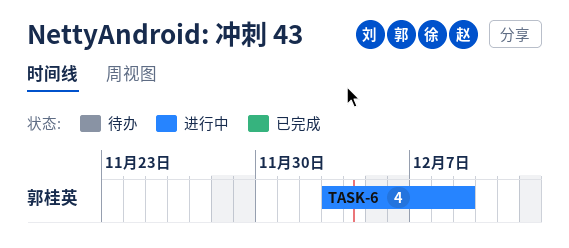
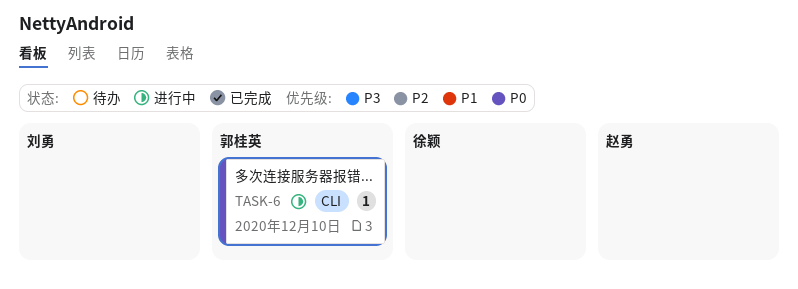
TASK-6, estimate: 4 -> 1
TASK-6, due: Dec 9 -> Dec 10

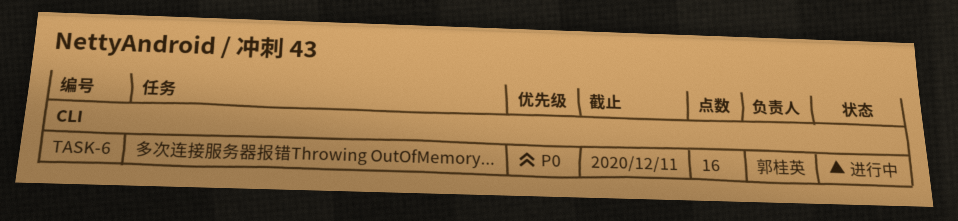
TASK-6, estimate: 1 -> 16
TASK-6, due: Dec 10 -> Dec 11

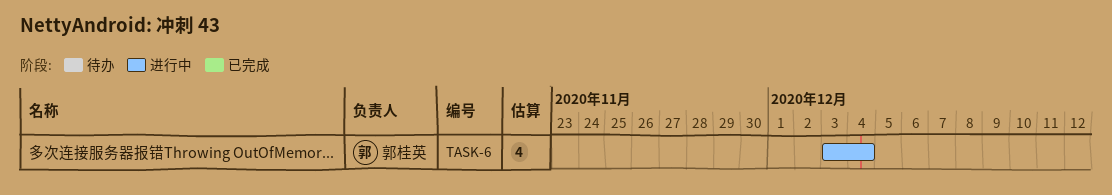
TASK-6, estimate: 16 -> 4
TASK-6, due: Dec 11 -> Dec 4

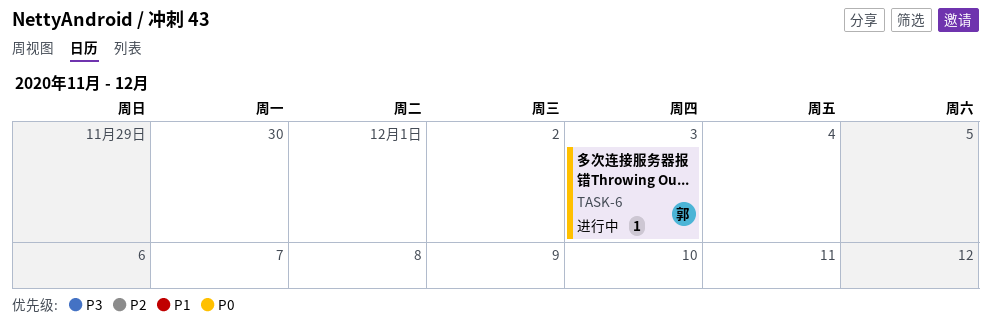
TASK-6, estimate: 4 -> 1
TASK-6, due: Dec 4 -> Dec 3

